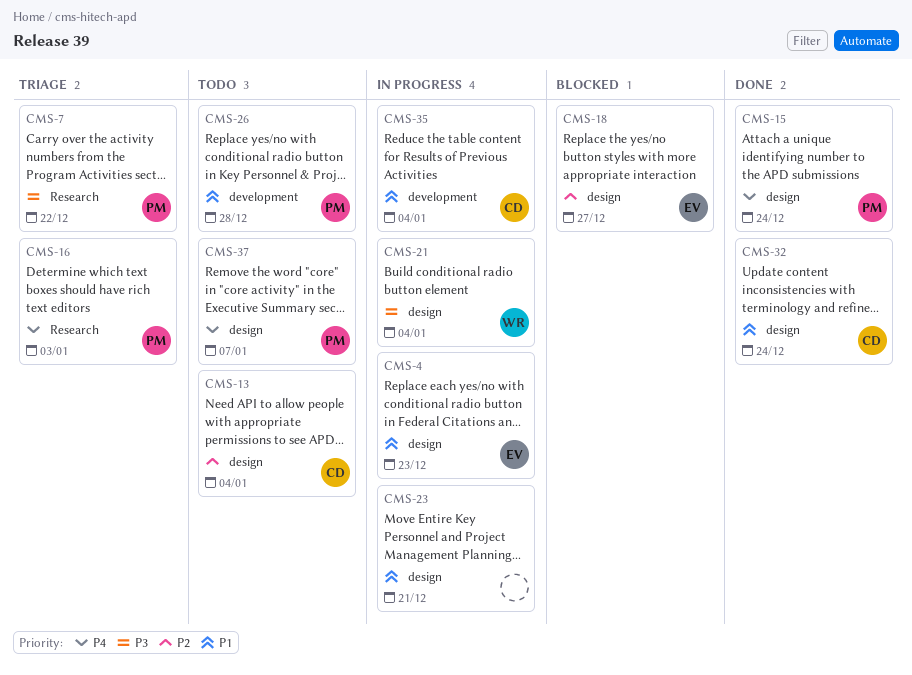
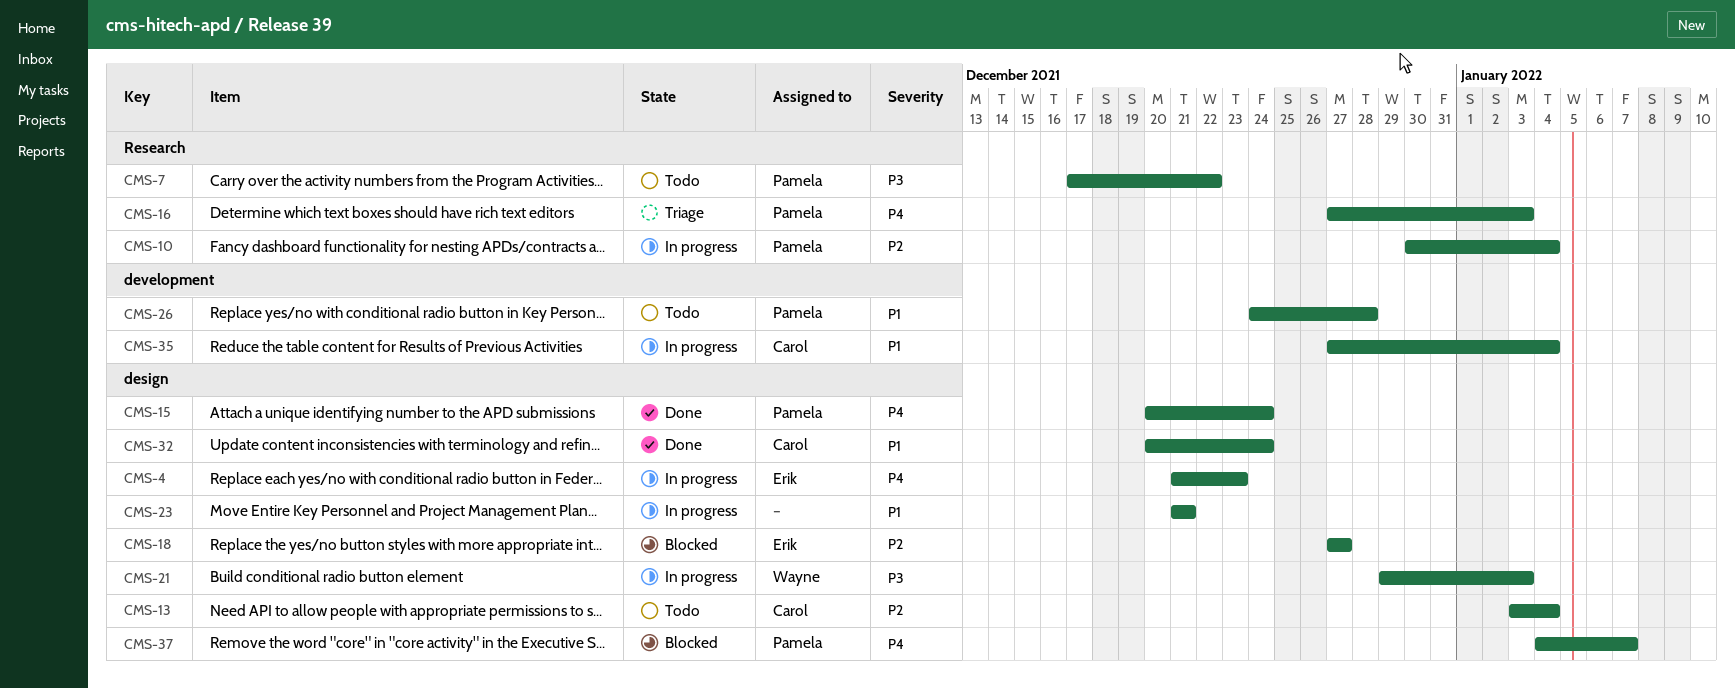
CMS-4, priority: P1 -> P4
CMS-7, status: Triage -> Todo
CMS-10: none -> present
CMS-21, due: Jan 4 -> Jan 3
CMS-37, status: Todo -> Blocked

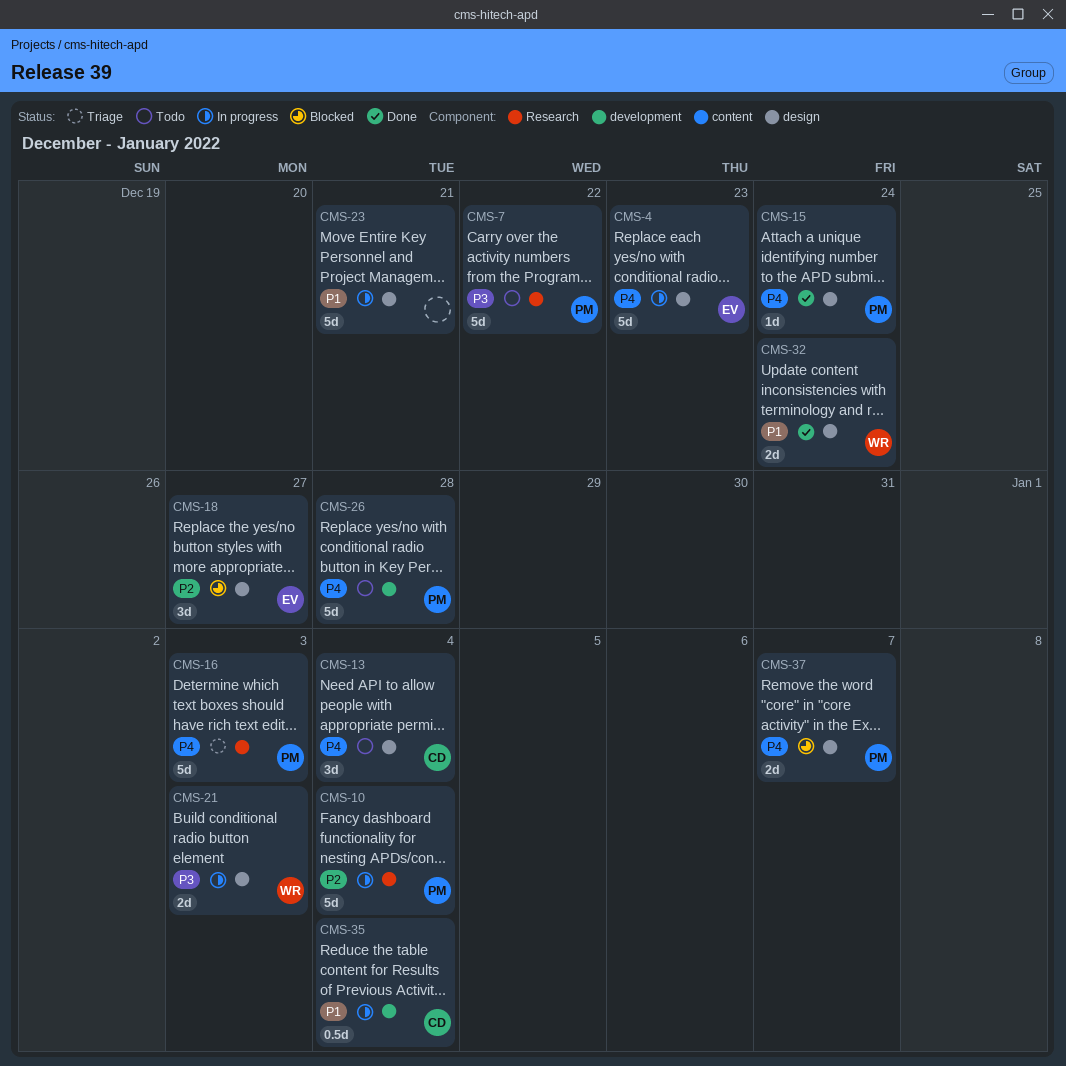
CMS-13, priority: P2 -> P4
CMS-26, priority: P1 -> P4
CMS-32, owner: Carol -> Wayne

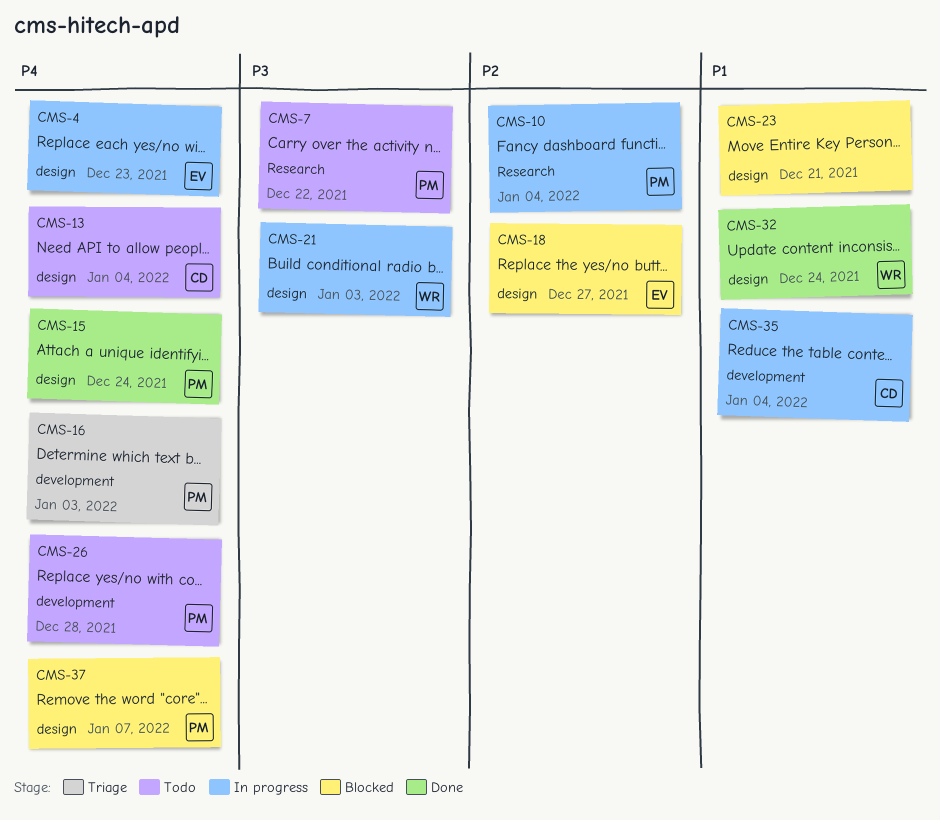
CMS-16, label: Research -> development
CMS-23, status: In progress -> Blocked

